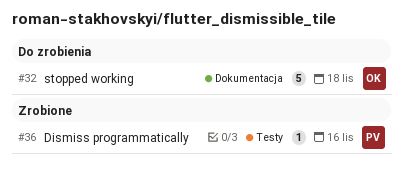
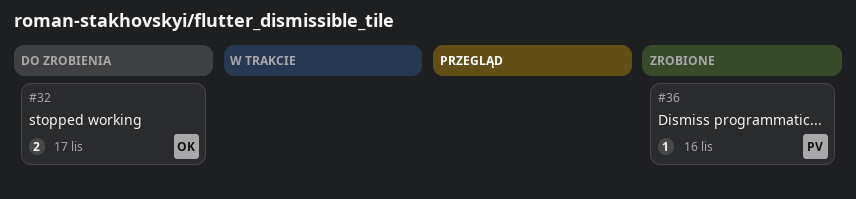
#32, estimate: 5 -> 2
#32, due: Nov 18 -> Nov 17

